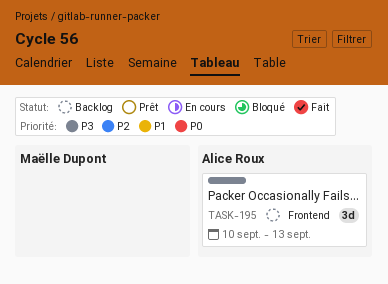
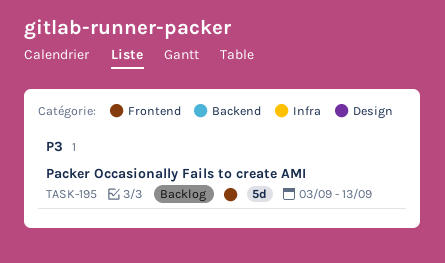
TASK-195, estimate: 3d -> 5d
TASK-195, start: Sep 10 -> Sep 3

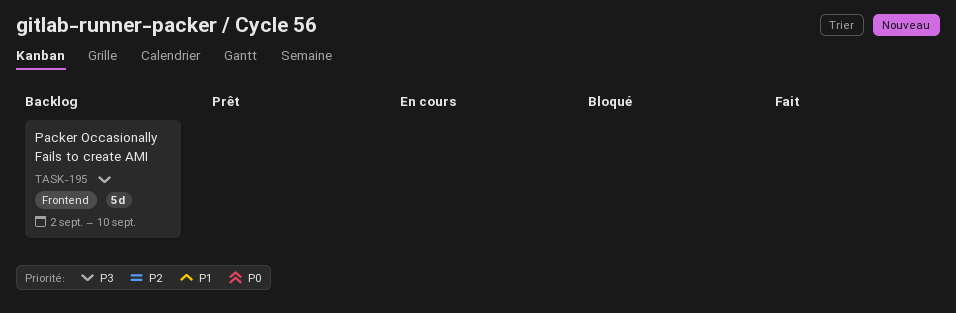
TASK-195, start: Sep 3 -> Sep 2
TASK-195, due: Sep 13 -> Sep 10

